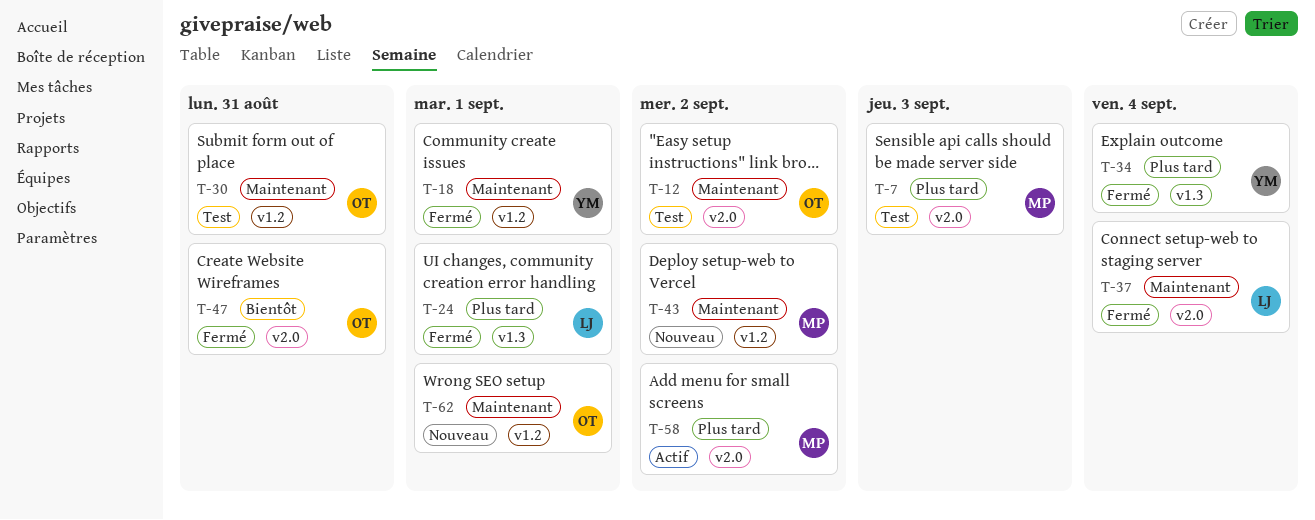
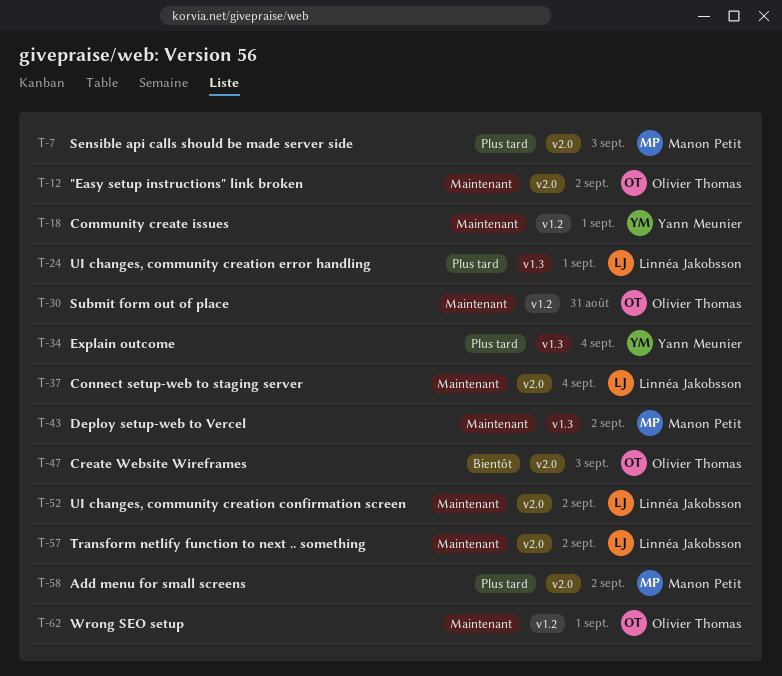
T-43, label: v1.2 -> v1.3
T-47, due: Aug 31 -> Sep 3
T-52: none -> present
T-57: none -> present

